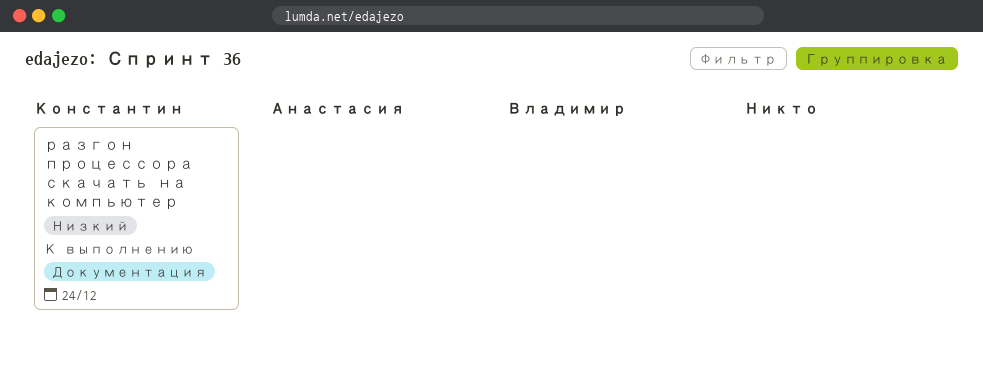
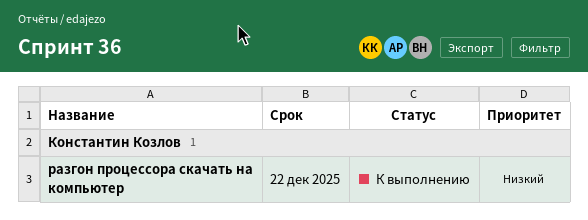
разгон процессора скачать на компьютер, due: Dec 24 -> Dec 22

